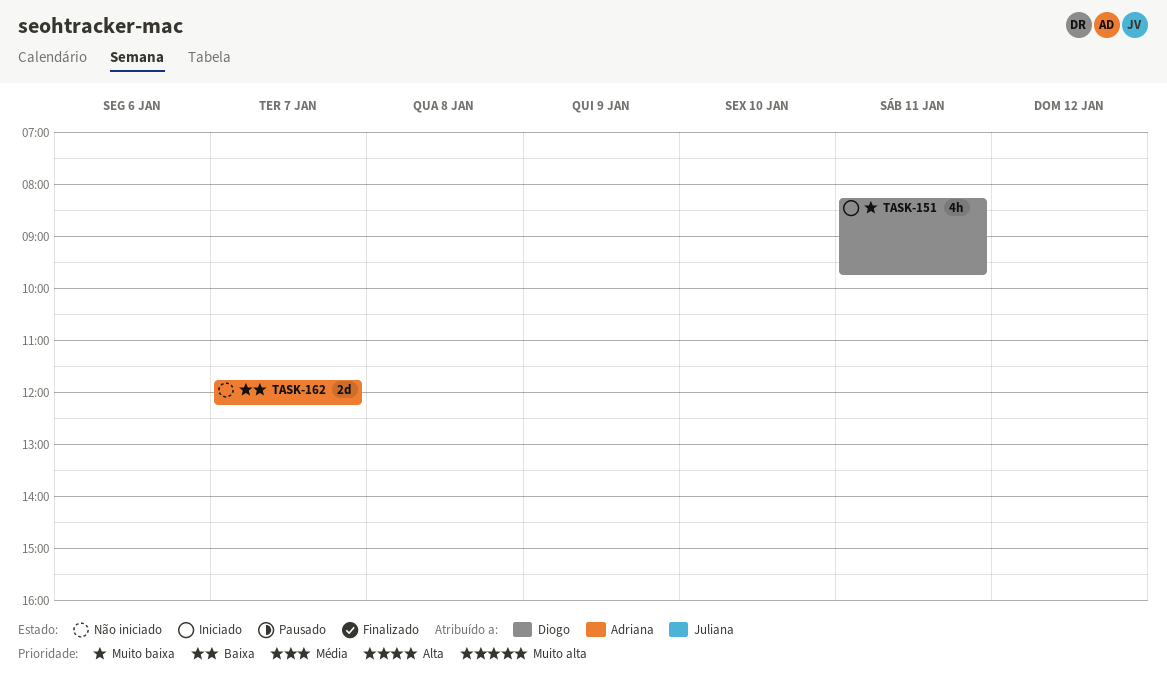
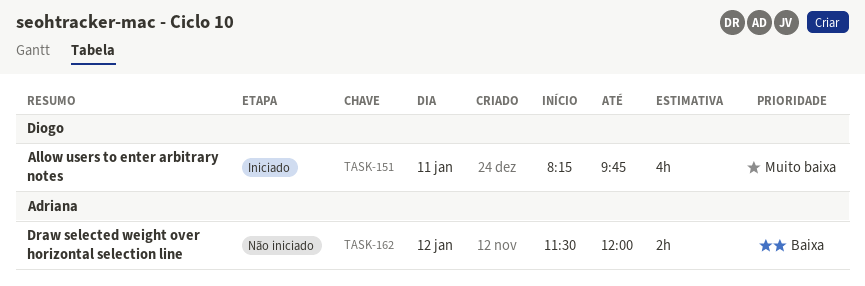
TASK-162, estimate: 2d -> 2h
TASK-162, day: Jan 7 -> Jan 12
TASK-162, begins: 11:45 -> 11:30
TASK-162, ends: 12:15 -> 12:00

